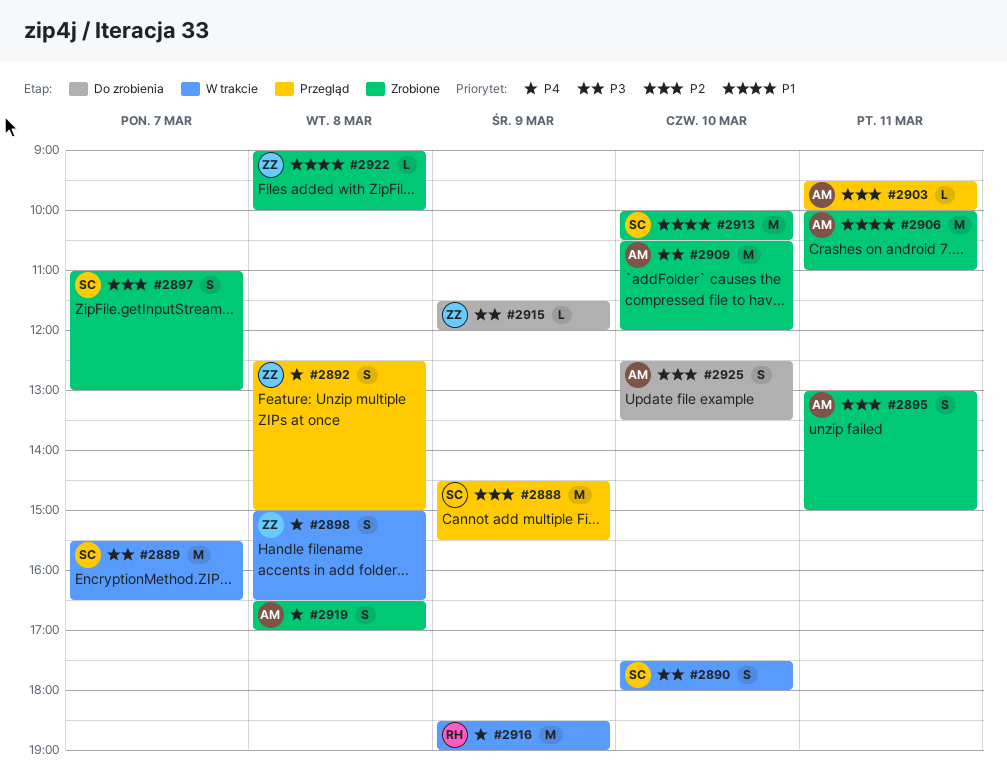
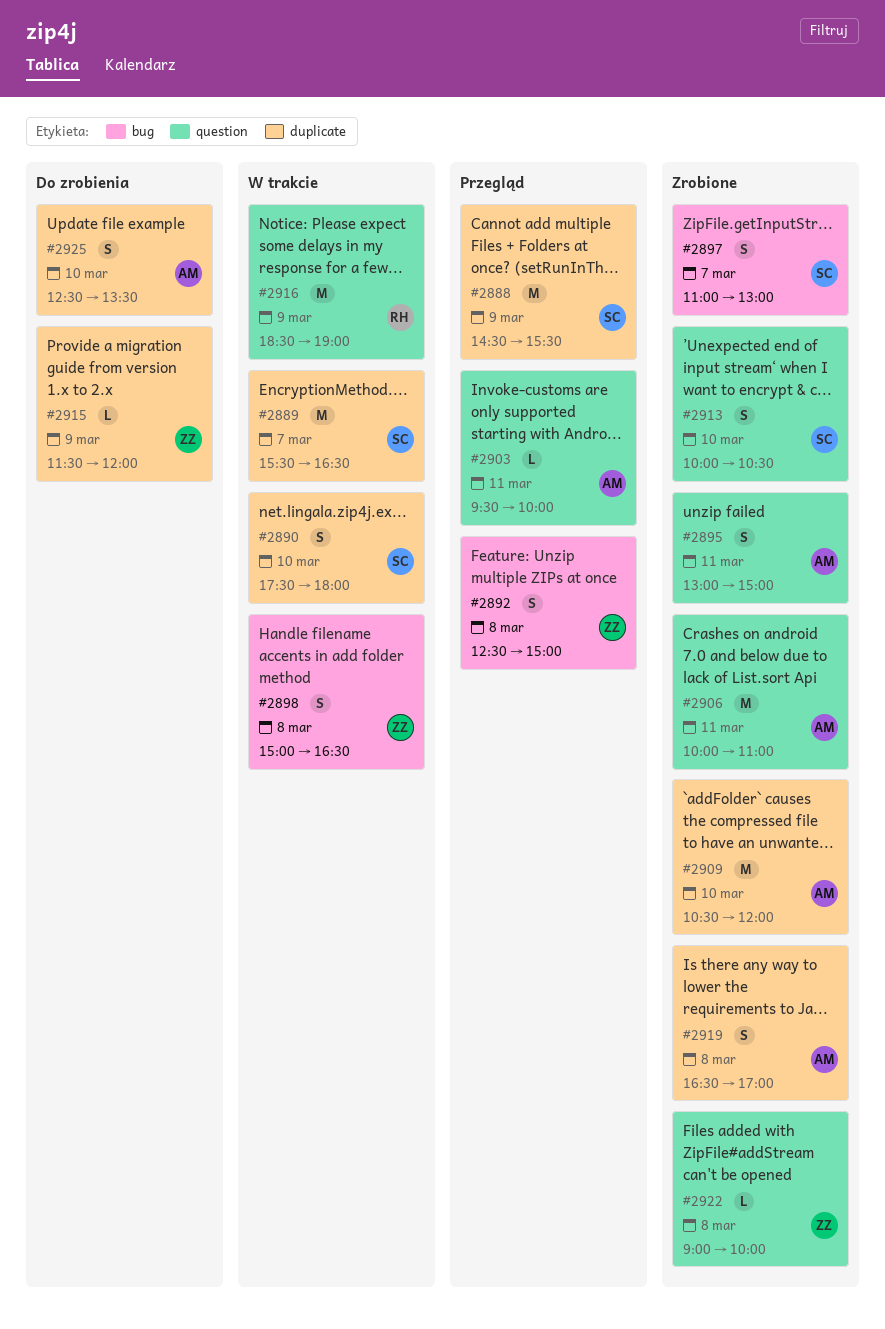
#2913, estimate: M -> S

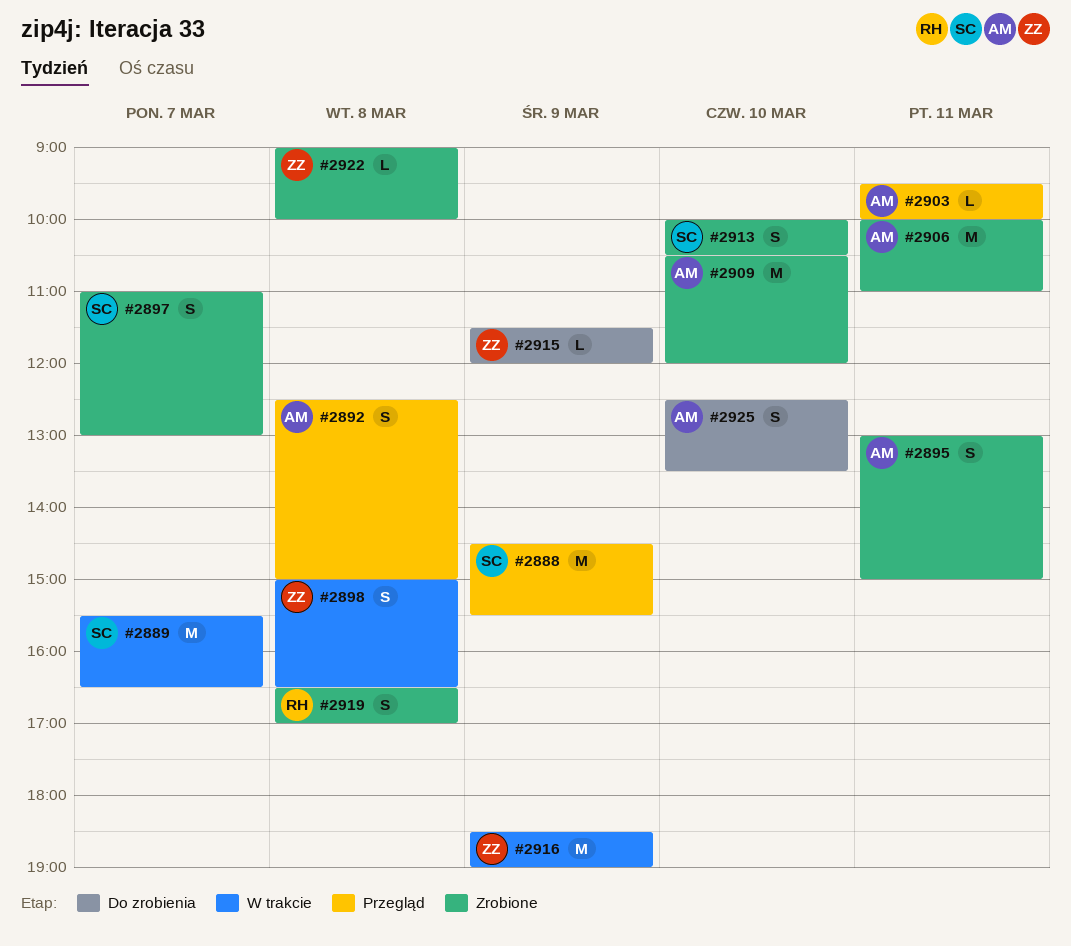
#2890: present -> none
#2892, owner: ZZ -> AM
#2916, owner: RH -> ZZ
#2919, owner: AM -> RH

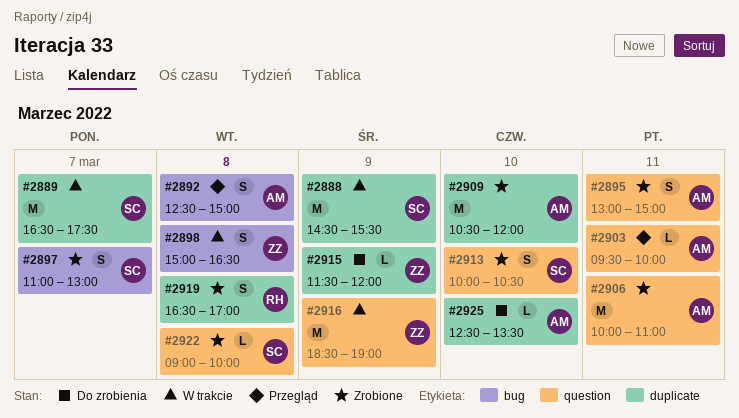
#2888, status: Przegląd -> W trakcie
#2889, begins: 15:30 -> 16:30
#2889, ends: 16:30 -> 17:30
#2922, owner: ZZ -> SC
#2925, estimate: S -> L

